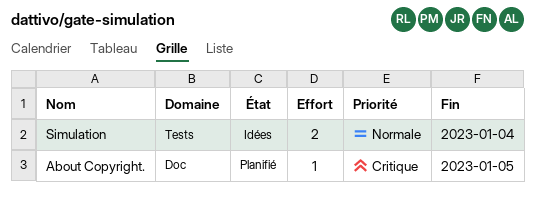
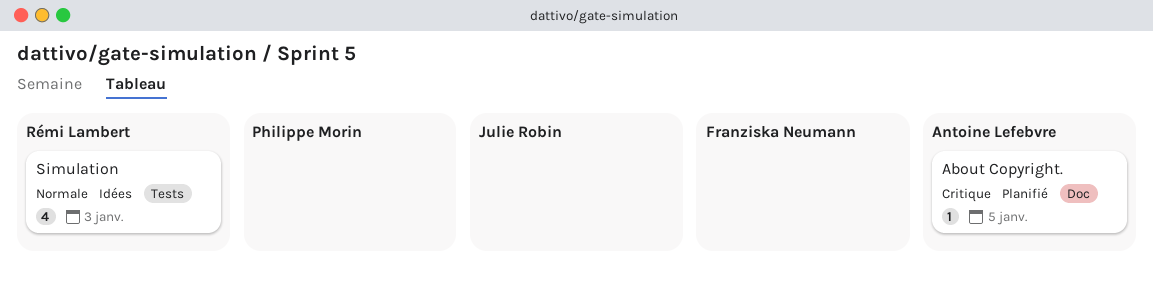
Simulation, estimate: 2 -> 4
Simulation, due: Jan 4 -> Jan 3

